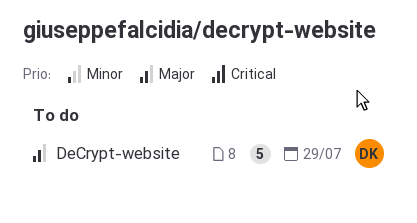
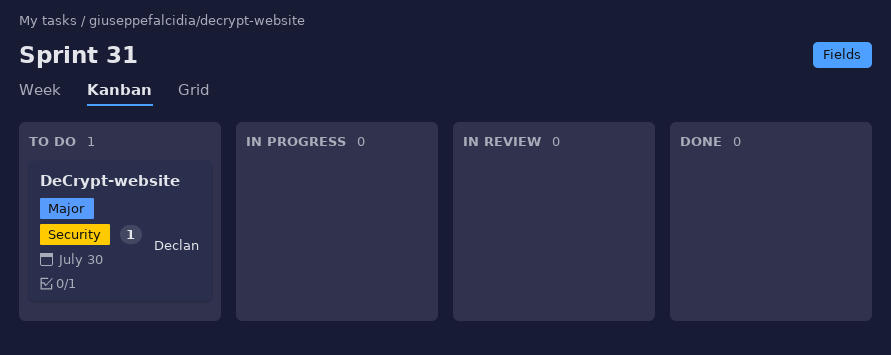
DeCrypt-website, estimate: 5 -> 1
DeCrypt-website, due: Jul 29 -> Jul 30

